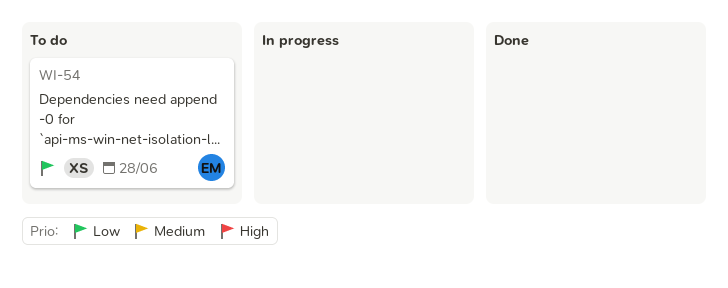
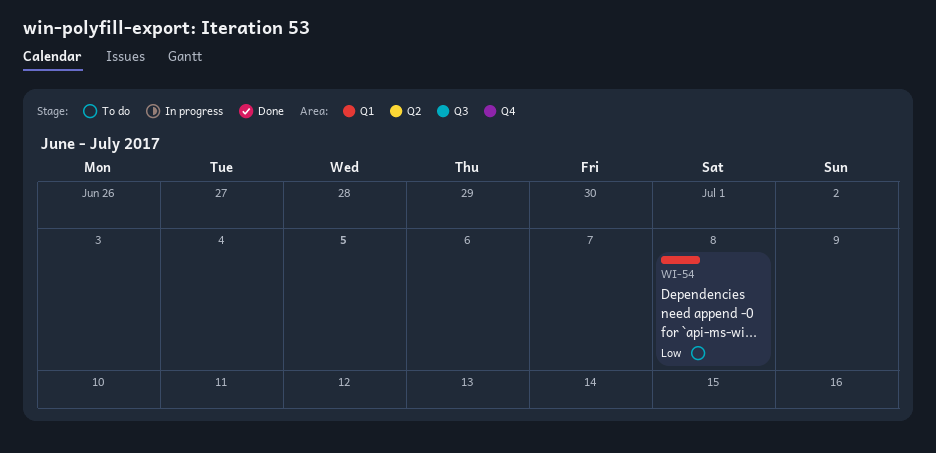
WI-54, due: Jun 28 -> Jul 8

